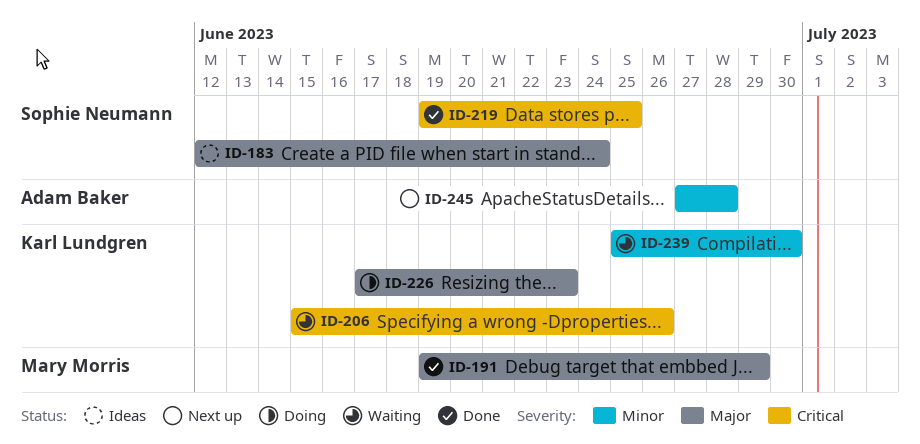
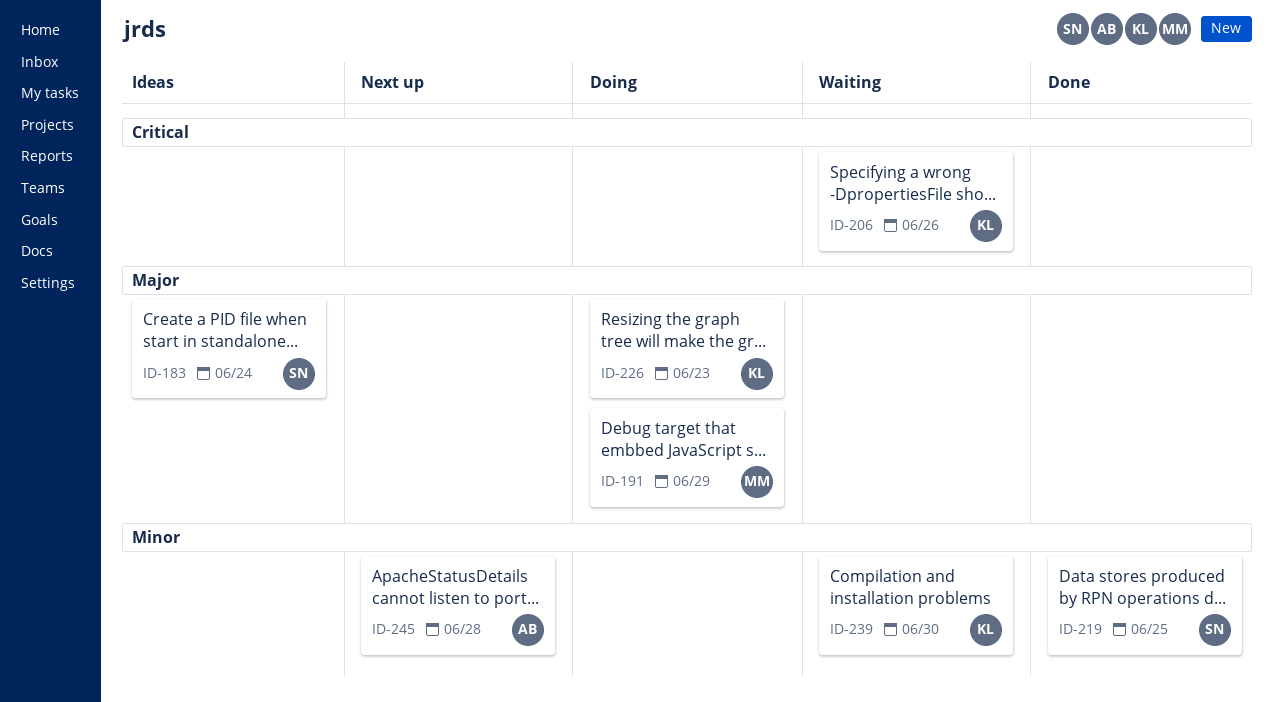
ID-191, status: Done -> Doing
ID-219, priority: Critical -> Minor

